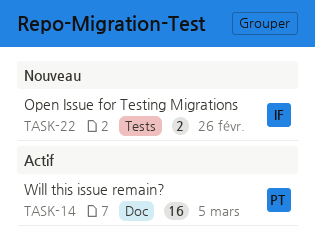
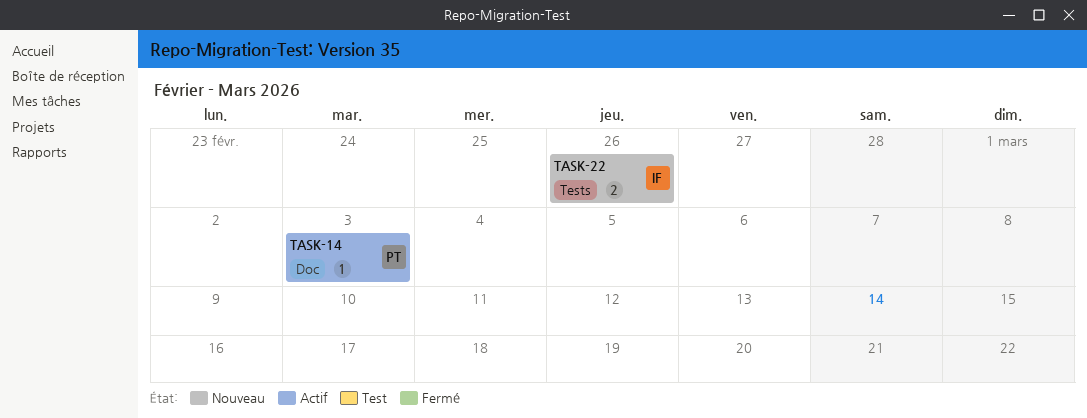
TASK-14, estimate: 16 -> 1
TASK-14, due: Mar 5 -> Mar 3

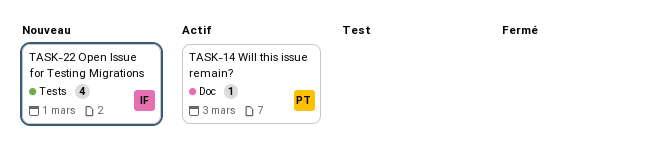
TASK-22, estimate: 2 -> 4
TASK-22, due: Feb 26 -> Mar 1

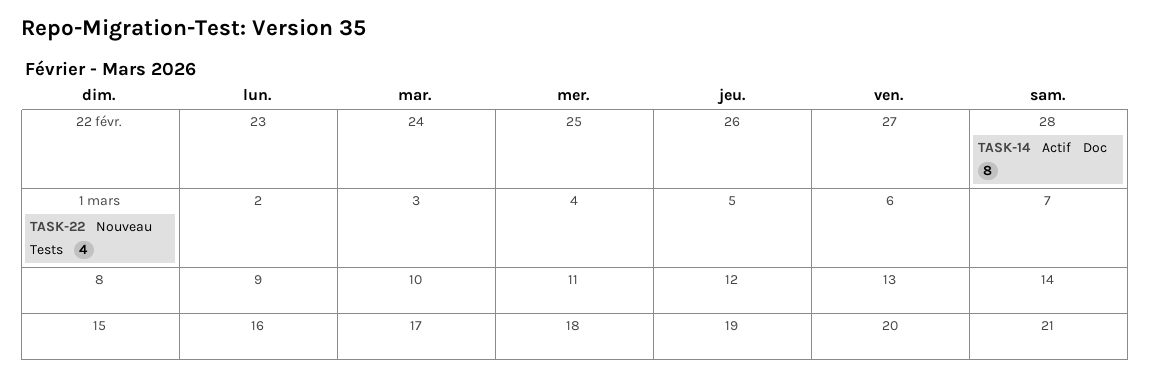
TASK-14, estimate: 1 -> 8
TASK-14, due: Mar 3 -> Feb 28

